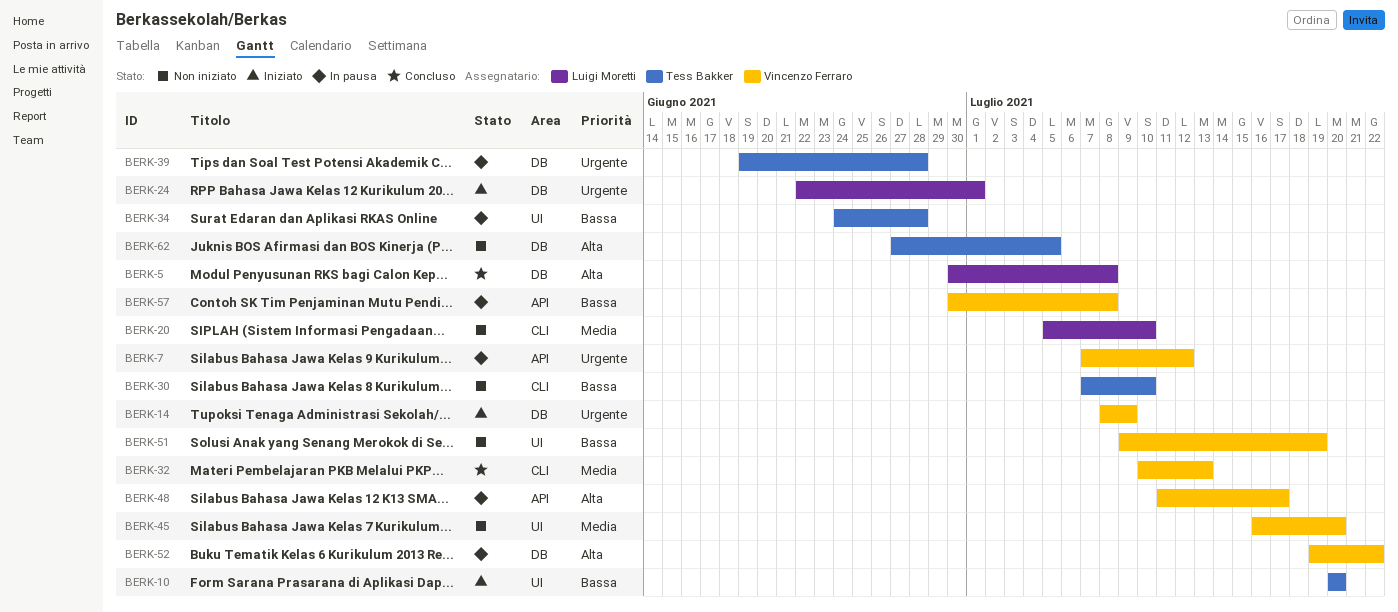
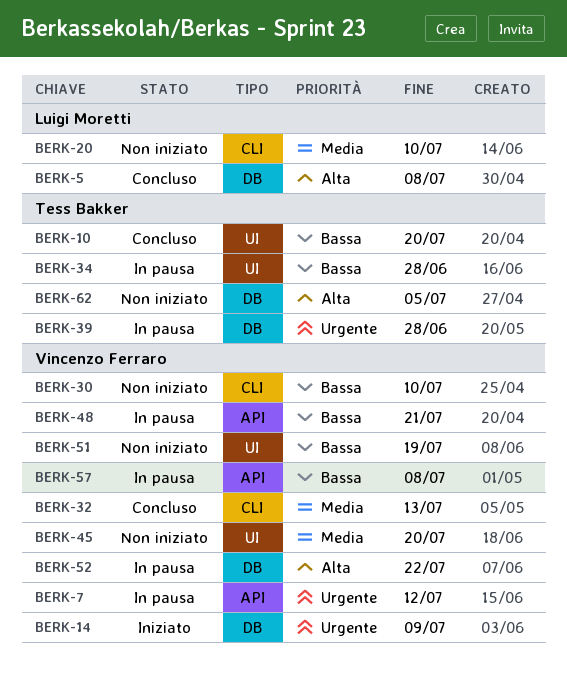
BERK-10, status: Iniziato -> Concluso
BERK-24: present -> none
BERK-30, owner: Tess Bakker -> Vincenzo Ferraro
BERK-48, priority: Alta -> Bassa
BERK-48, due: Jul 17 -> Jul 21

